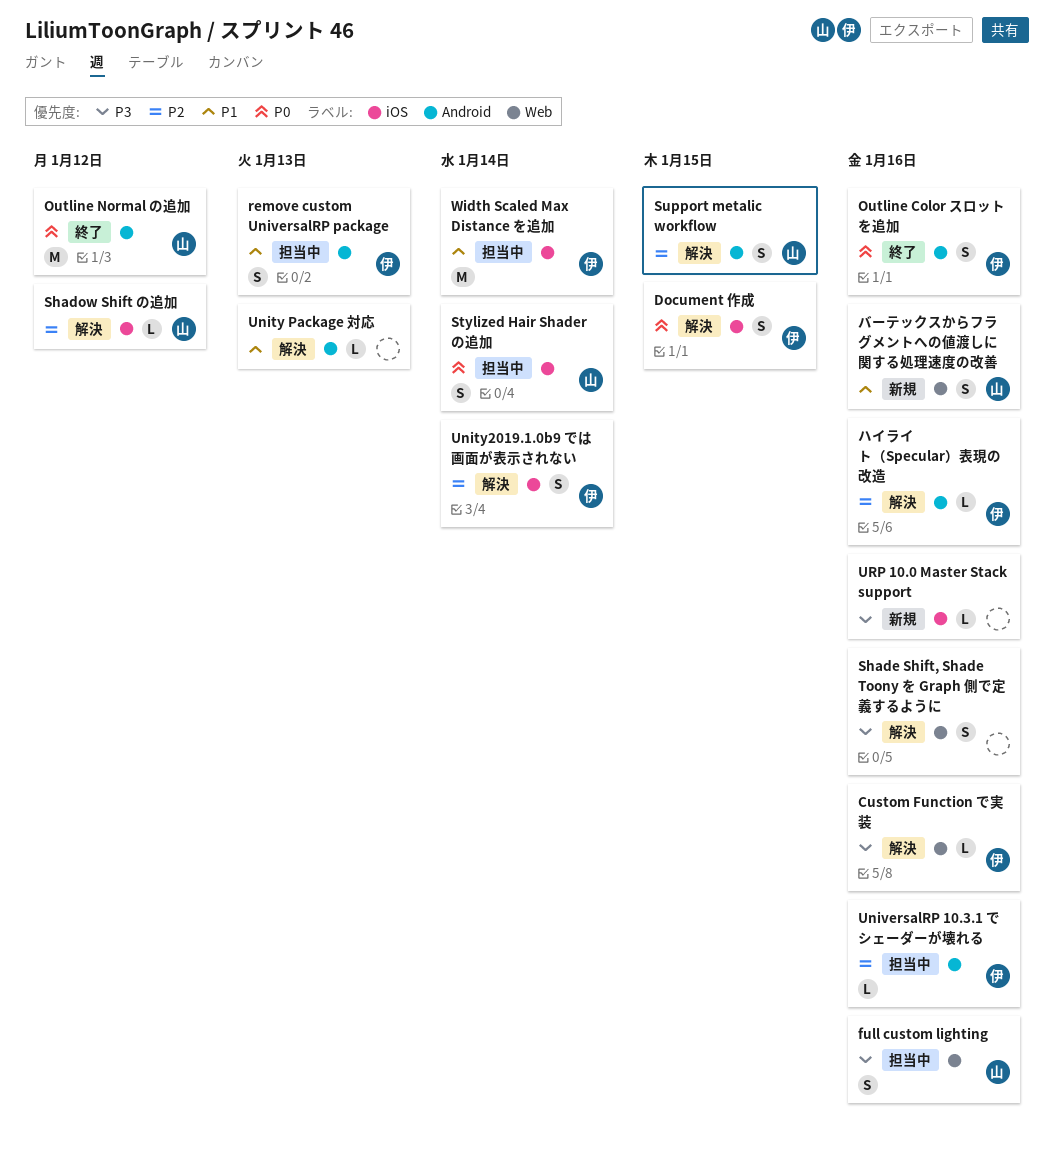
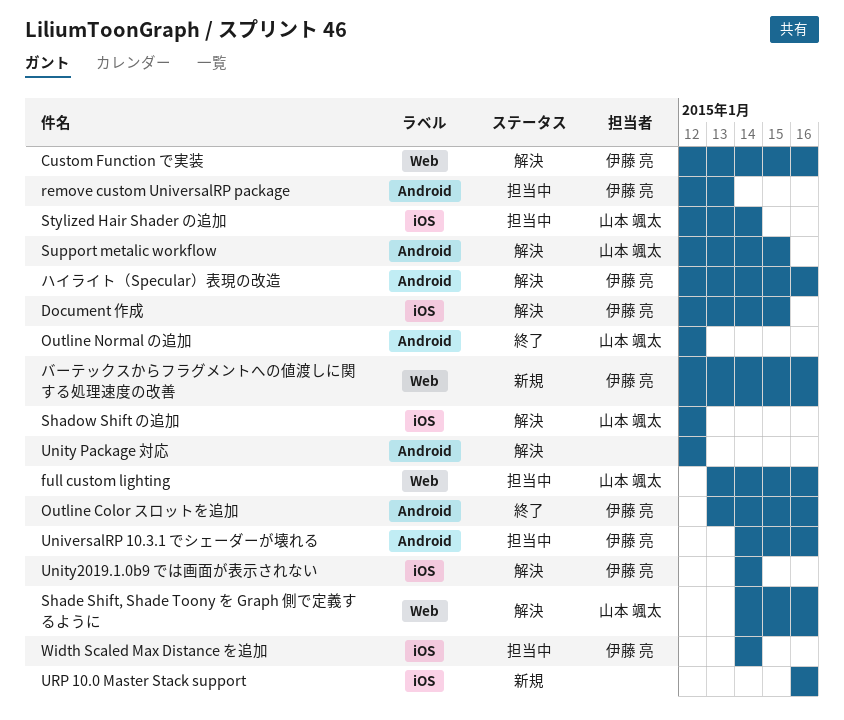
Shade Shift, Shade Toony を Graph 側で定義するように, owner: none -> 山本 颯太
Unity Package 対応, due: Jan 13 -> Jan 12
バーテックスからフラグメントへの値渡しに関する処理速度の改善, owner: 山本 颯太 -> 伊藤 亮

